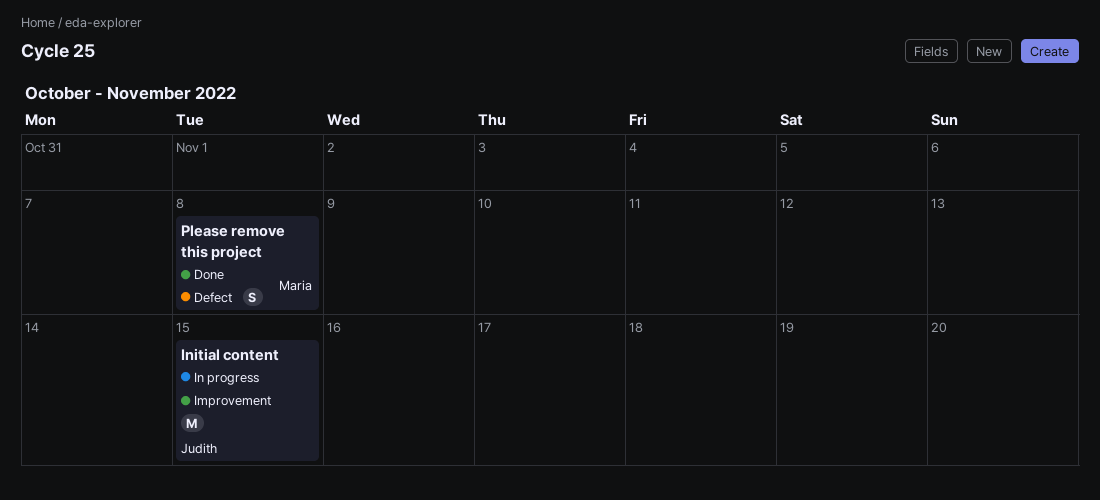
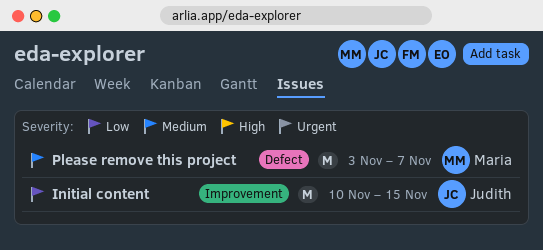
Please remove this project, estimate: S -> M
Please remove this project, due: Nov 8 -> Nov 7

